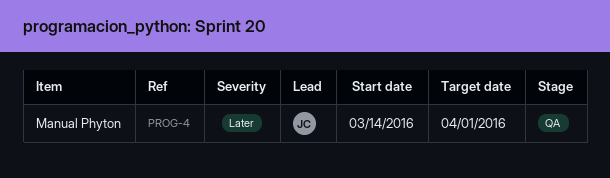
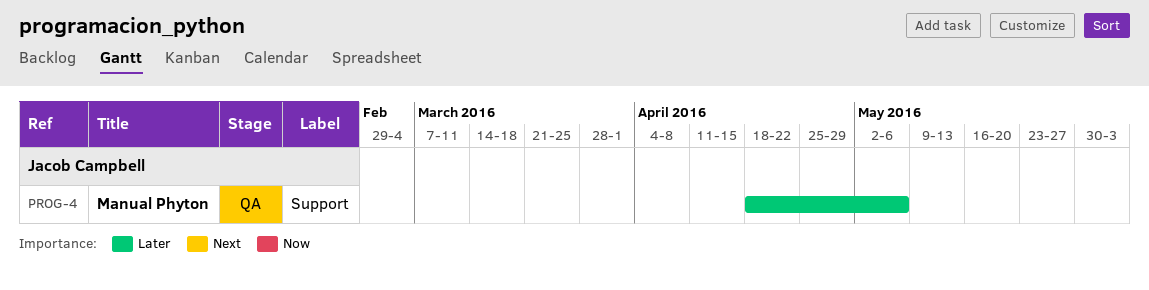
PROG-4, start: Mar 14 -> Apr 18
PROG-4, due: Apr 1 -> May 6

